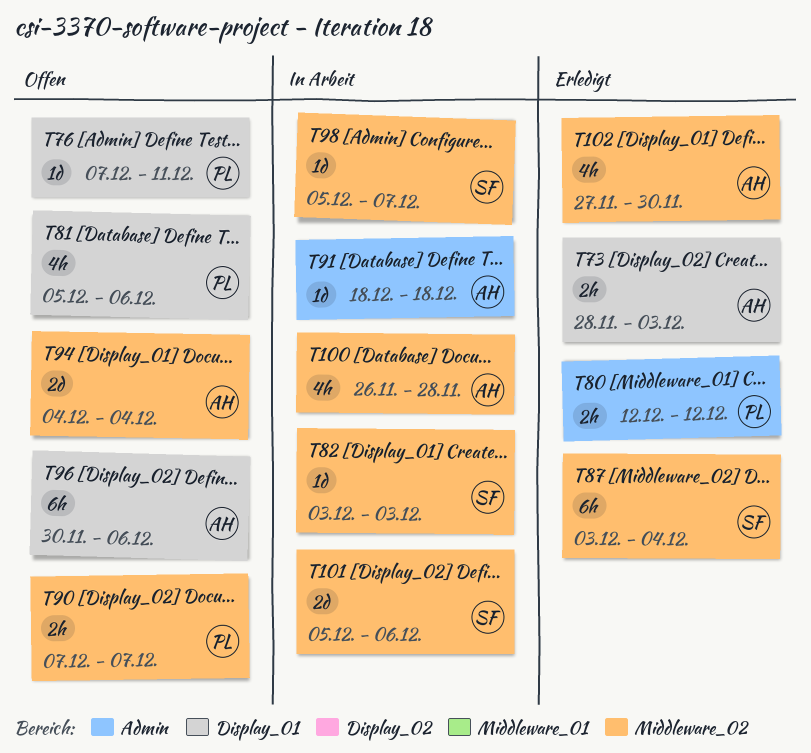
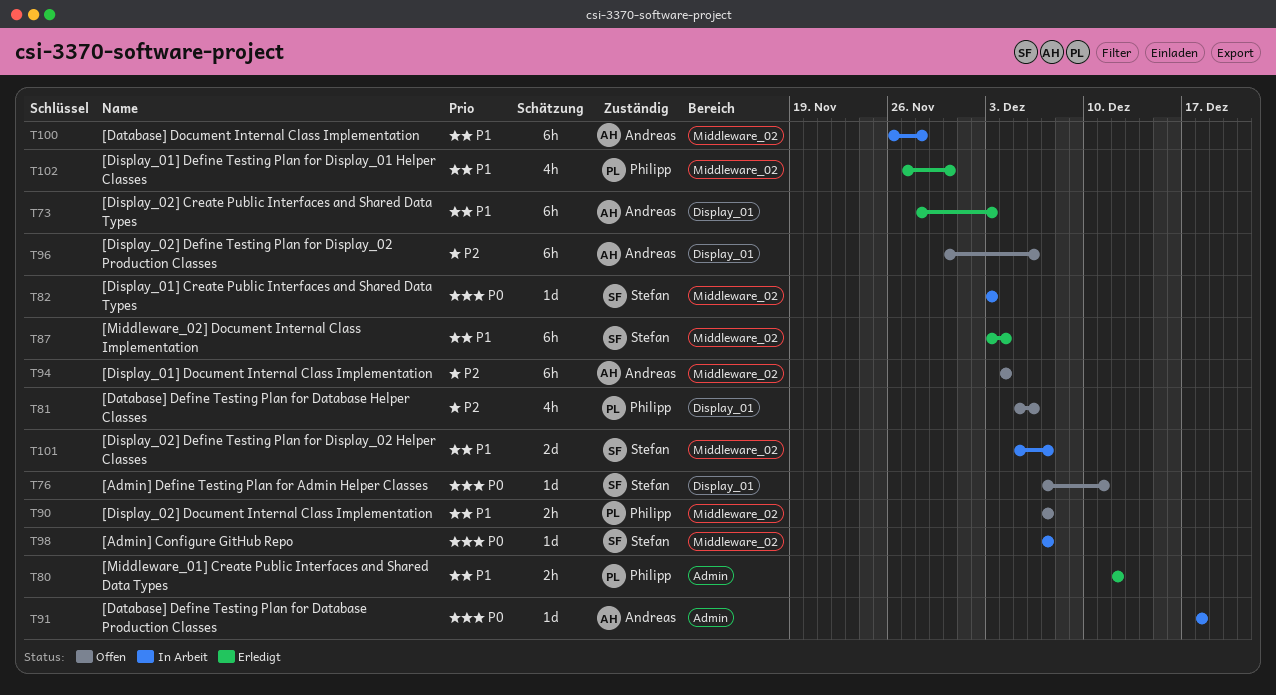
T73, estimate: 2h -> 6h
T76, owner: Philipp -> Stefan
T94, estimate: 2d -> 6h
T98, start: Dec 5 -> Dec 7
T100, estimate: 4h -> 6h
T101, due: Dec 6 -> Dec 7
T102, owner: Andreas -> Philipp

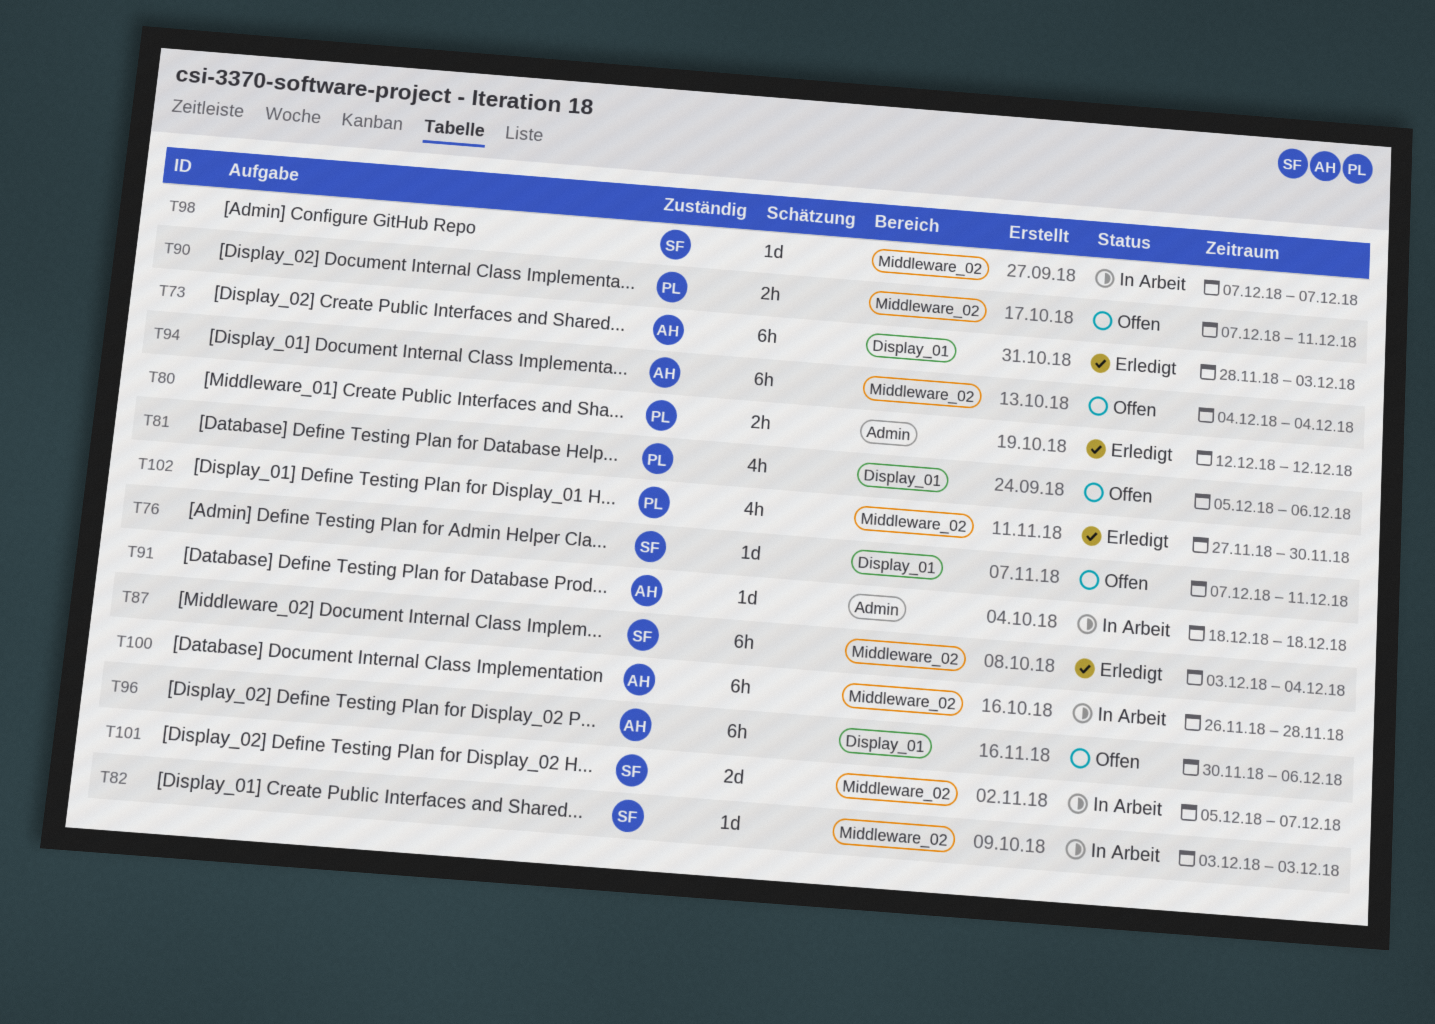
T90, due: Dec 7 -> Dec 11

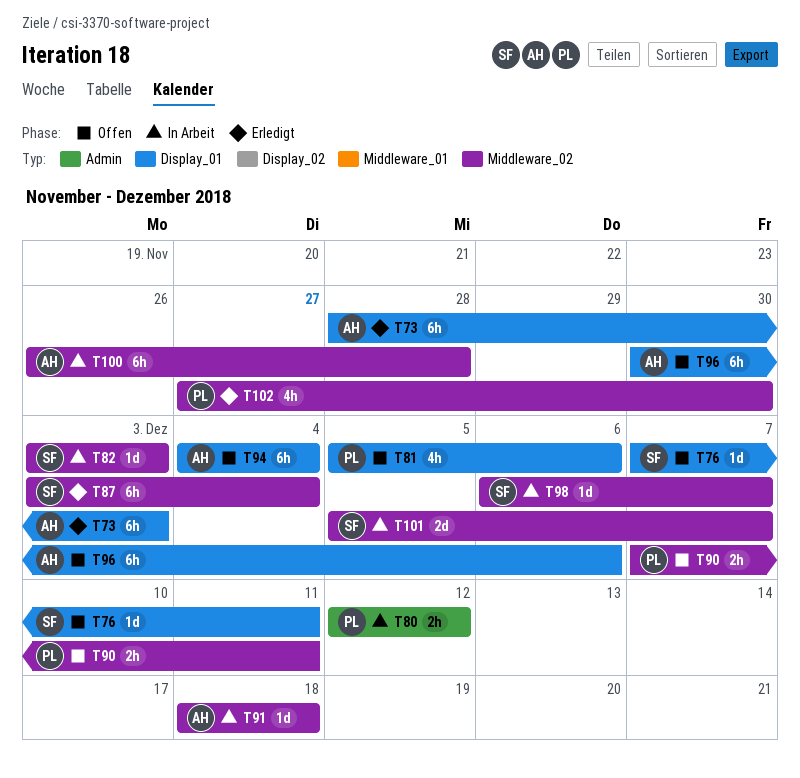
T80, status: Erledigt -> In Arbeit
T91, label: Admin -> Middleware_02
T94, label: Middleware_02 -> Display_01
T98, start: Dec 7 -> Dec 6

